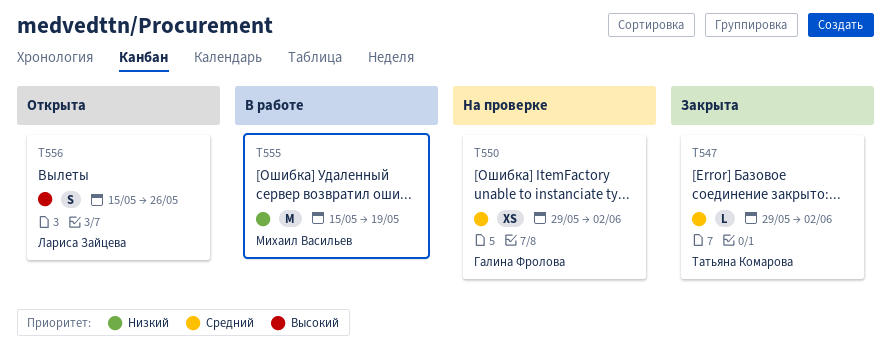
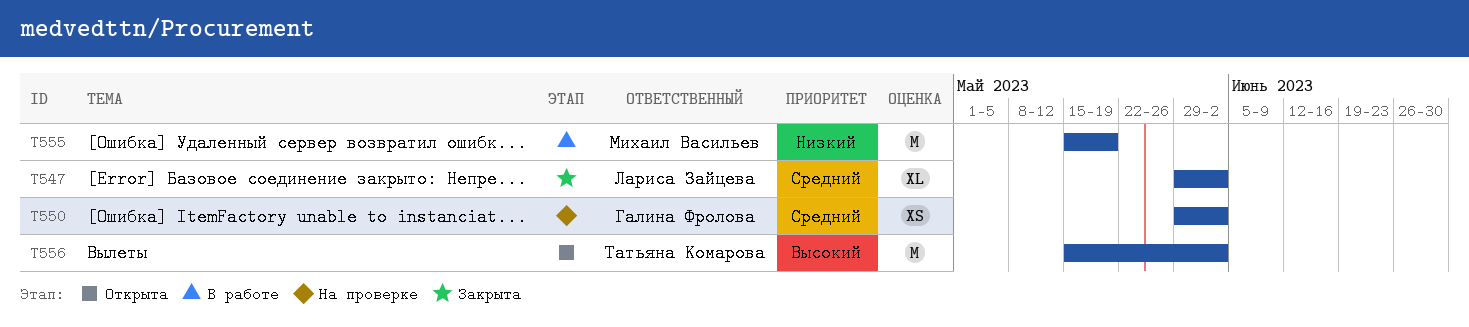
T547, owner: Татьяна Комарова -> Лариса Зайцева
T547, estimate: L -> XL
T556, owner: Лариса Зайцева -> Татьяна Комарова
T556, estimate: S -> M
T556, due: May 26 -> Jun 2

